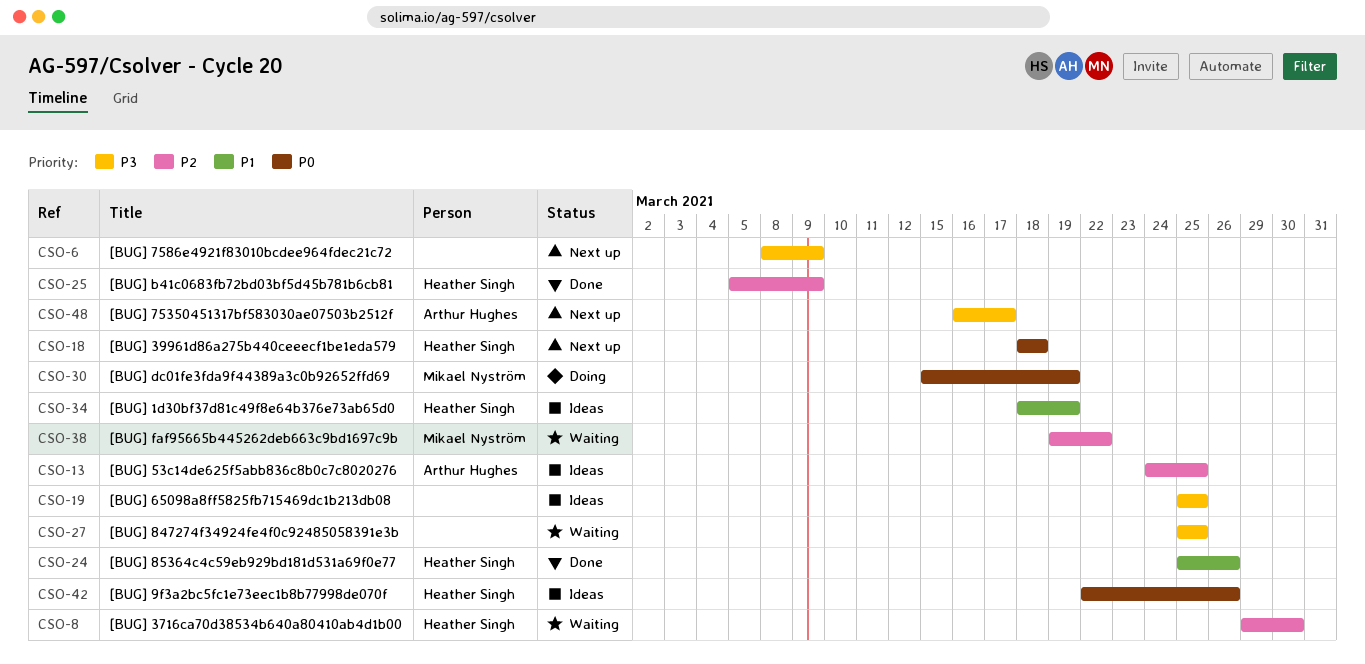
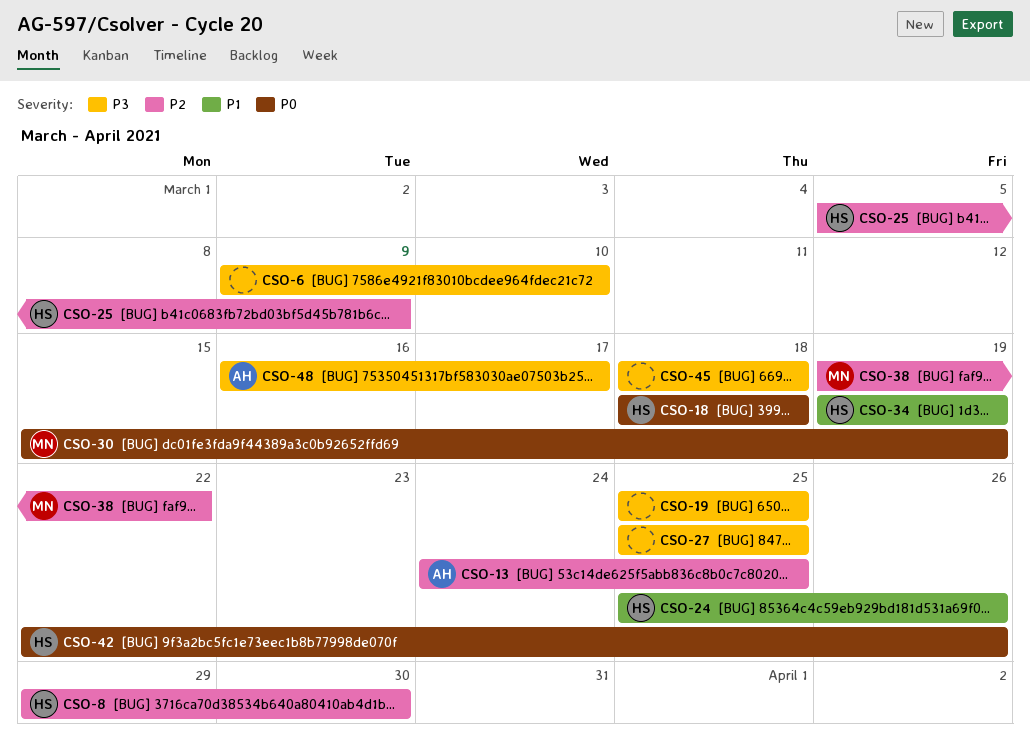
CSO-6, start: Mar 8 -> Mar 9
CSO-6, due: Mar 9 -> Mar 10
CSO-34, start: Mar 18 -> Mar 19
CSO-45: none -> present

